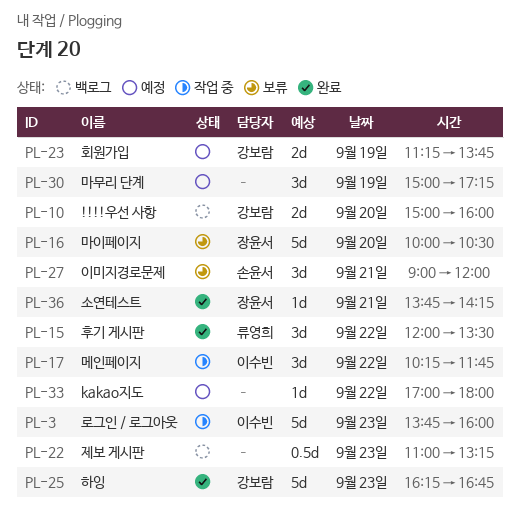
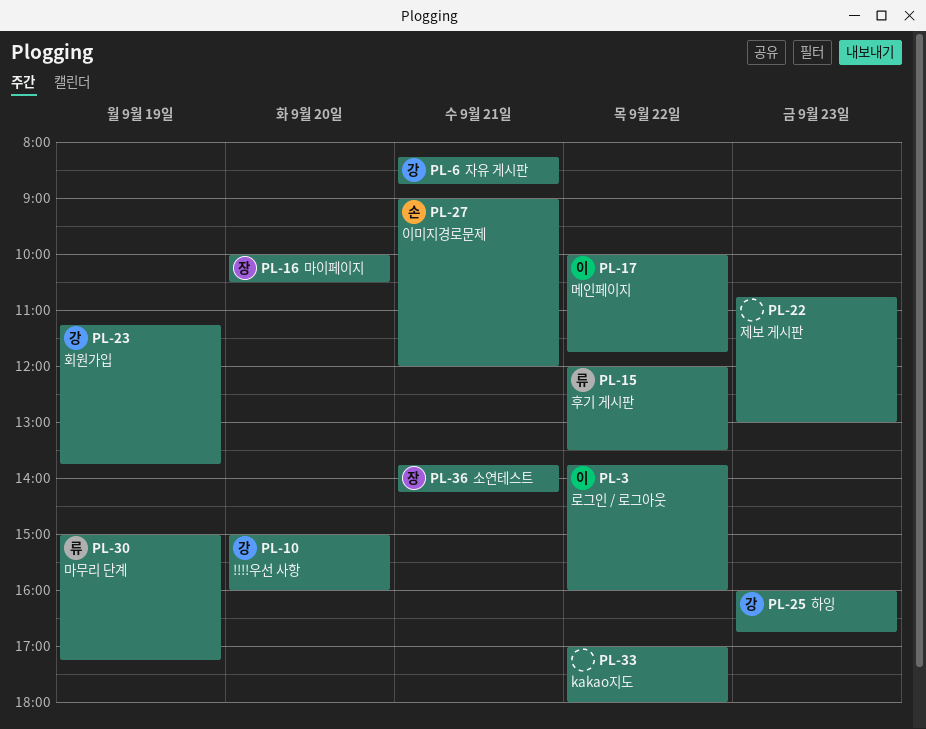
PL-3, day: Sep 23 -> Sep 22
PL-6: none -> present
PL-17, begins: 10:15 -> 10:00
PL-22, begins: 11:00 -> 10:45
PL-22, ends: 13:15 -> 13:00
PL-25, begins: 16:15 -> 16:00
PL-30, owner: none -> 류영희

